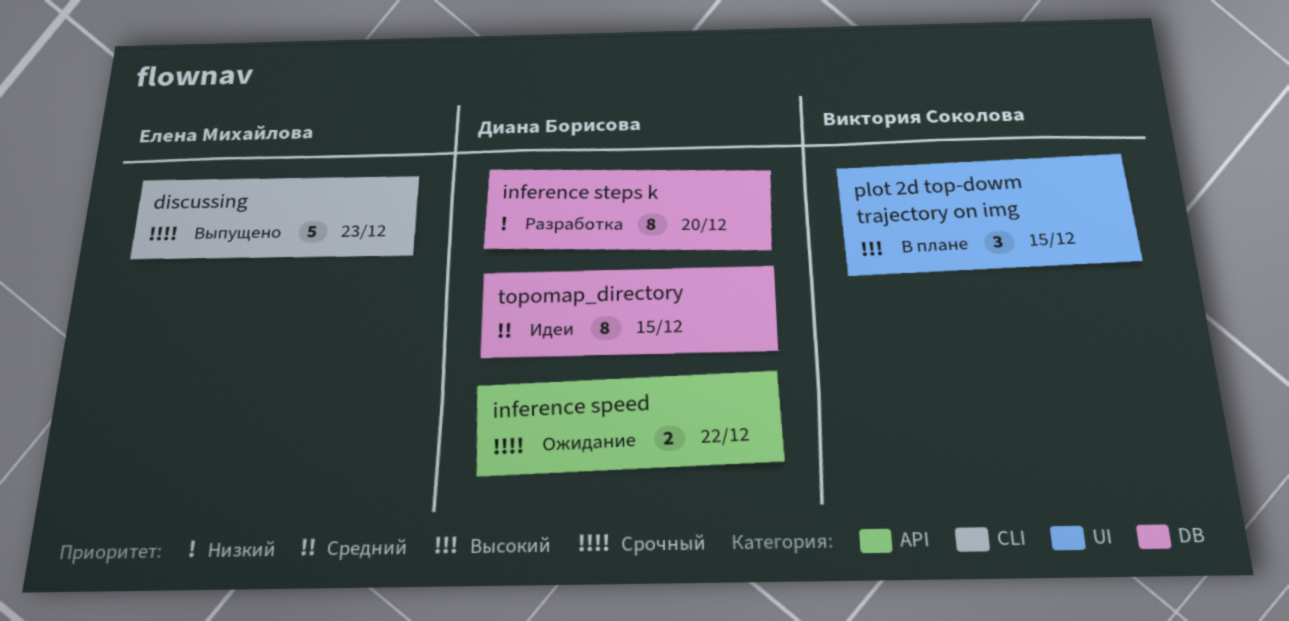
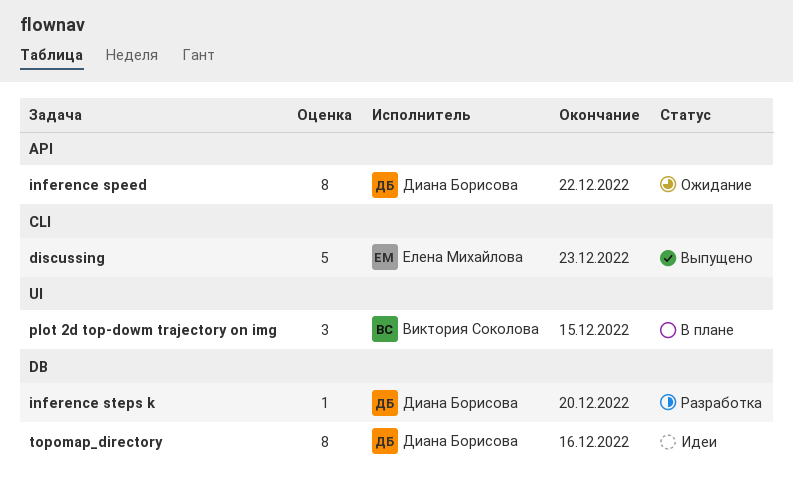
inference speed, estimate: 2 -> 8
inference steps k, estimate: 8 -> 1
topomap_directory, due: Dec 15 -> Dec 16

